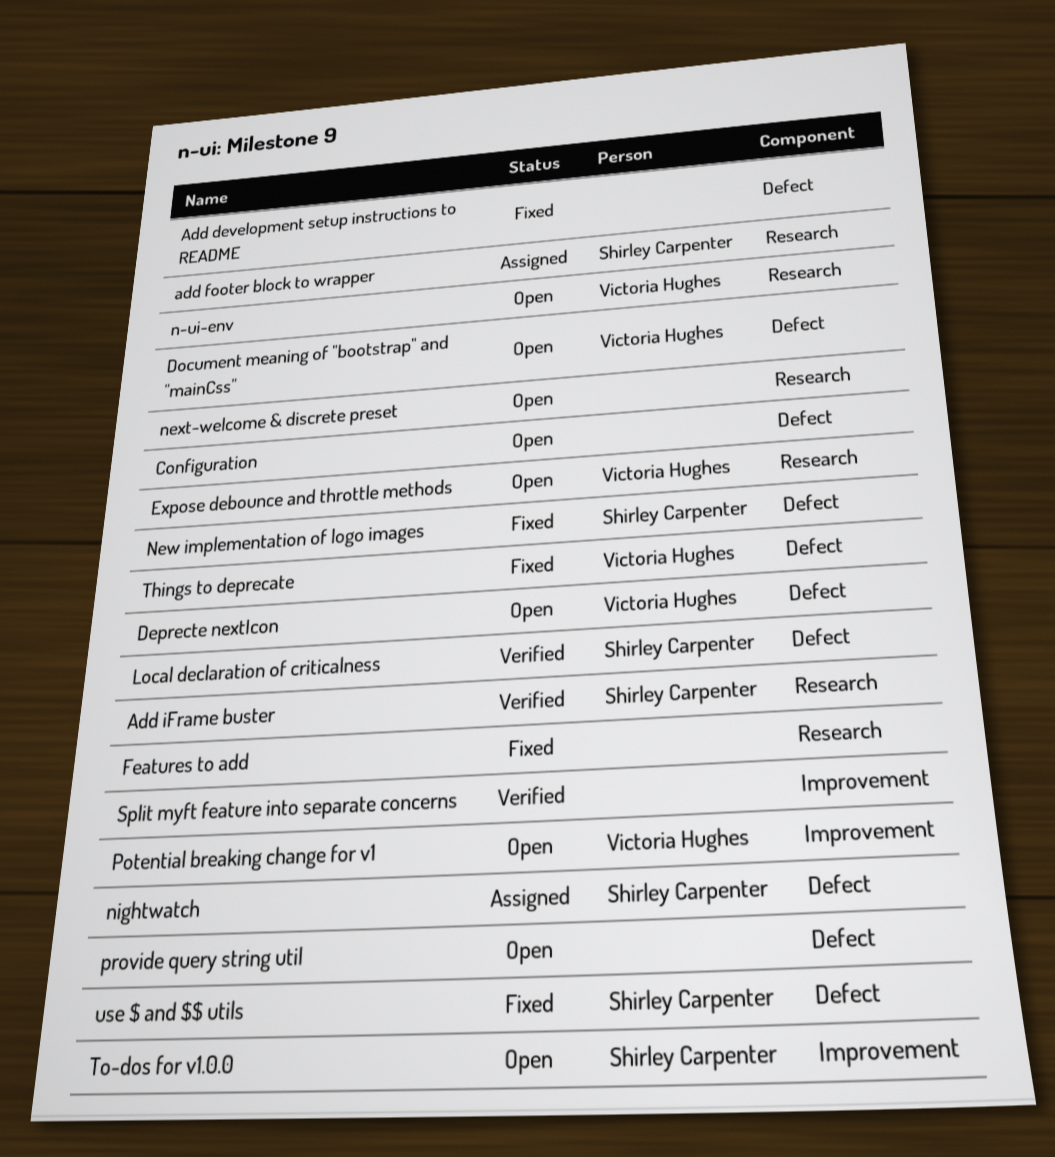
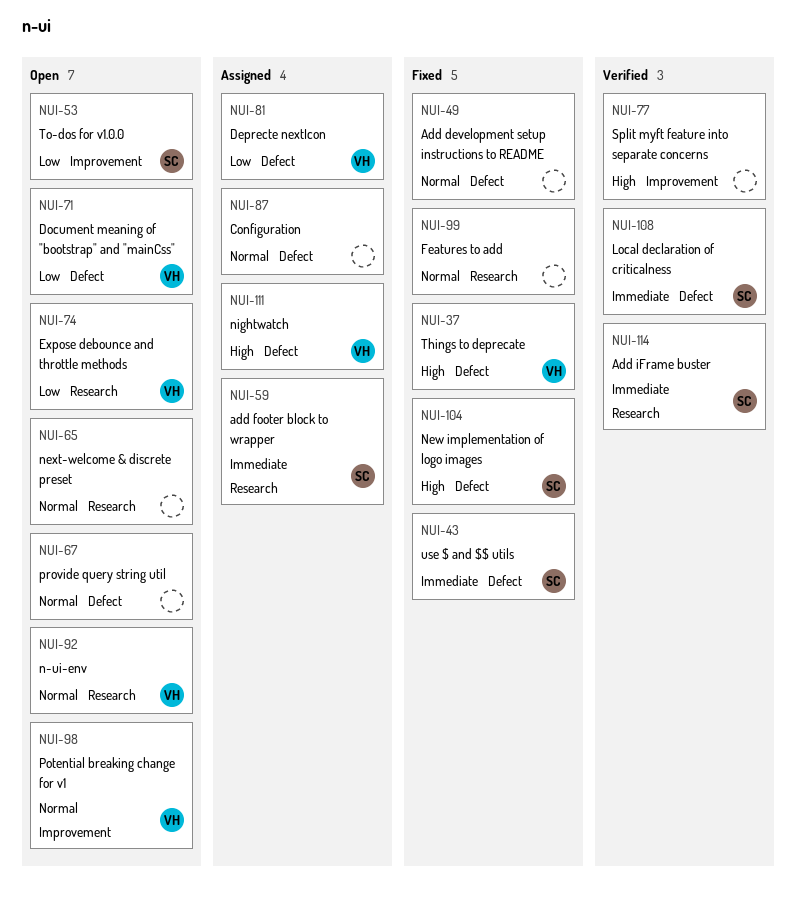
Configuration, status: Open -> Assigned
Deprecte nextIcon, status: Open -> Assigned
nightwatch, owner: Shirley Carpenter -> Victoria Hughes

